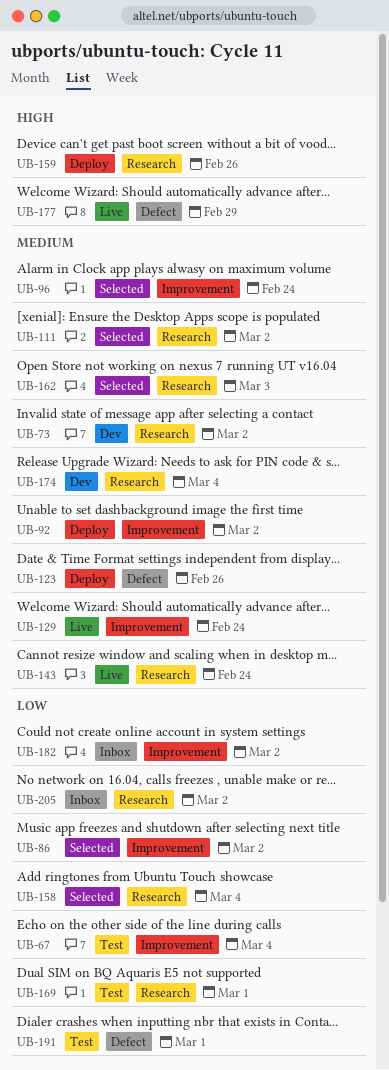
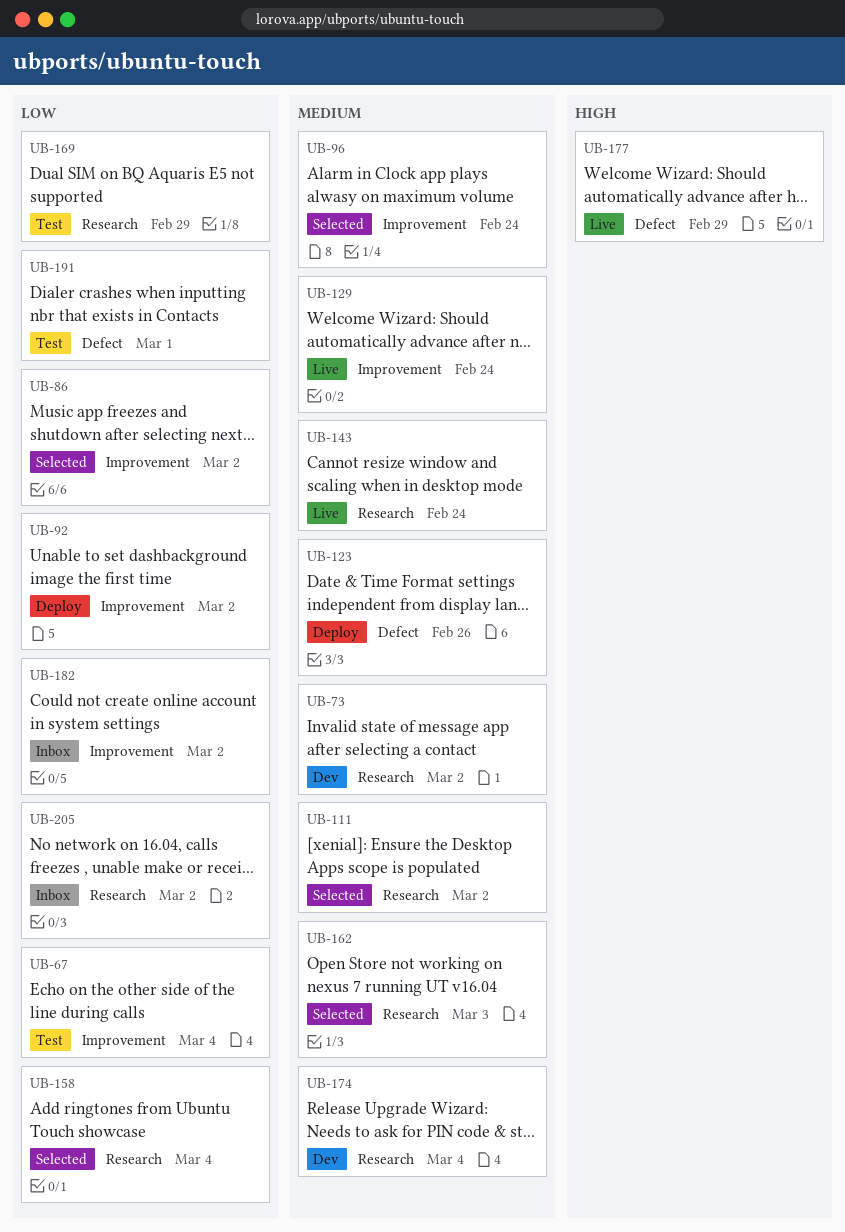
UB-92, priority: Medium -> Low
UB-159: present -> none
UB-169, due: Mar 1 -> Feb 29

